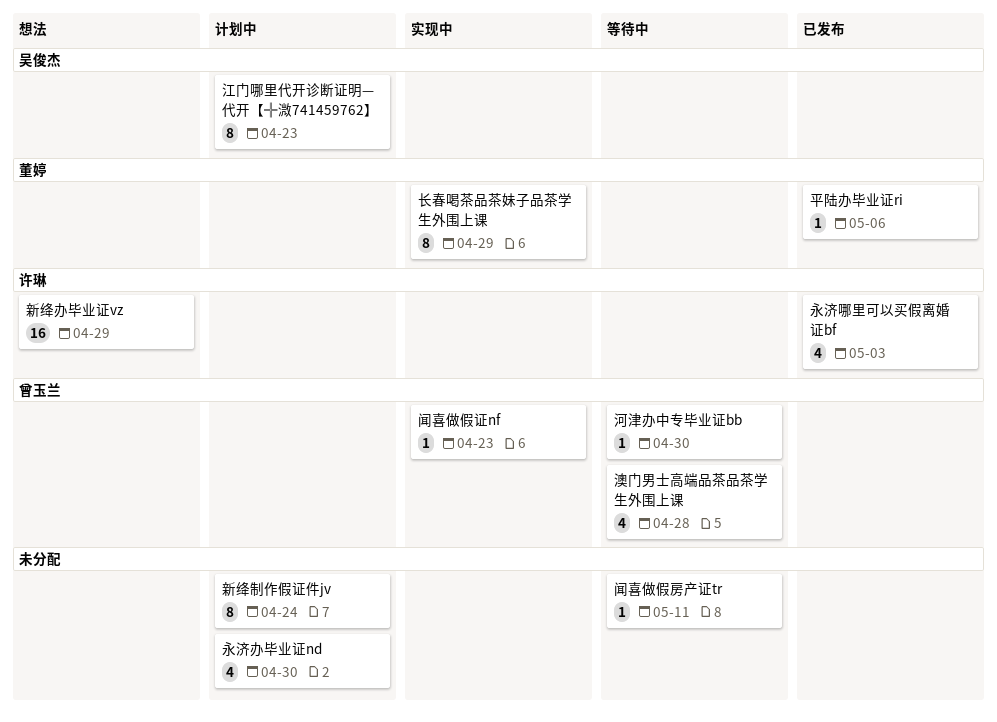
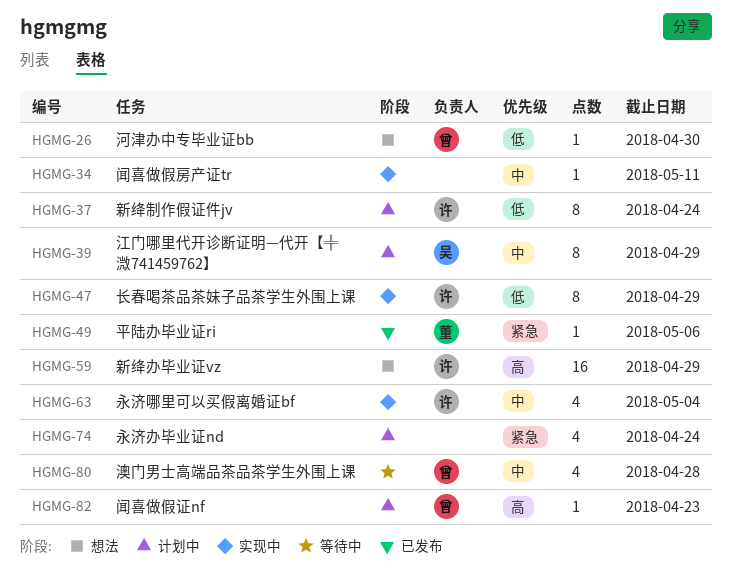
新绛制作假证件jv, owner: none -> 许琳
永济办毕业证nd, due: Apr 30 -> Apr 24
永济哪里可以买假离婚证bf, status: 已发布 -> 实现中
永济哪里可以买假离婚证bf, due: May 3 -> May 4
江门哪里代开诊断证明—代开【╬溦741459762】, due: Apr 23 -> Apr 29
河津办中专毕业证bb, status: 等待中 -> 想法
长春喝茶品茶妹子品茶学生外围上课, owner: 董婷 -> 许琳
闻喜做假房产证tr, status: 等待中 -> 实现中
闻喜做假证nf, status: 实现中 -> 计划中

